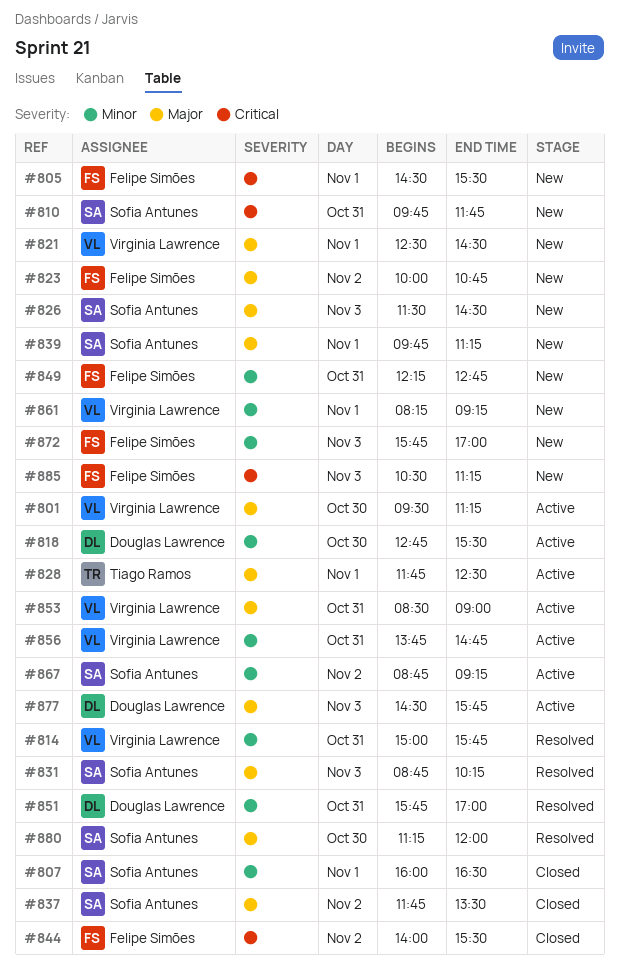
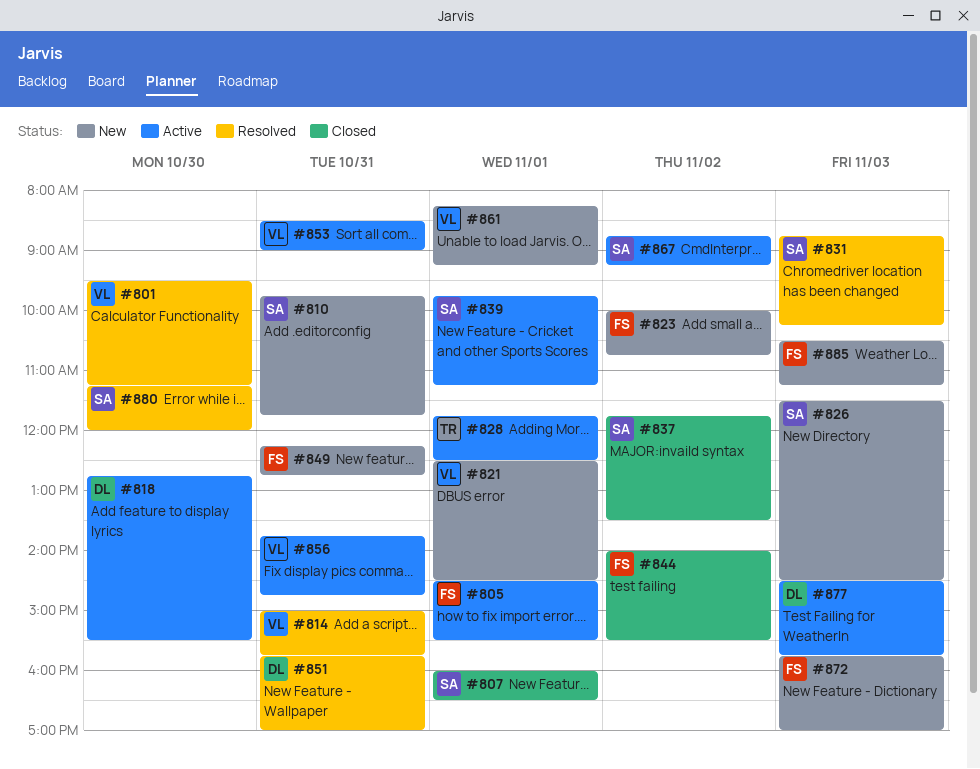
#801, status: Active -> Resolved
#805, status: New -> Active
#839, status: New -> Active

